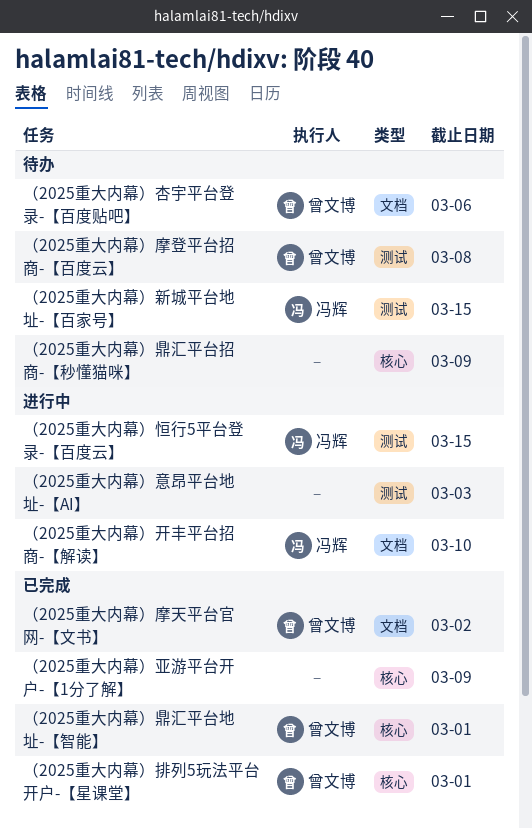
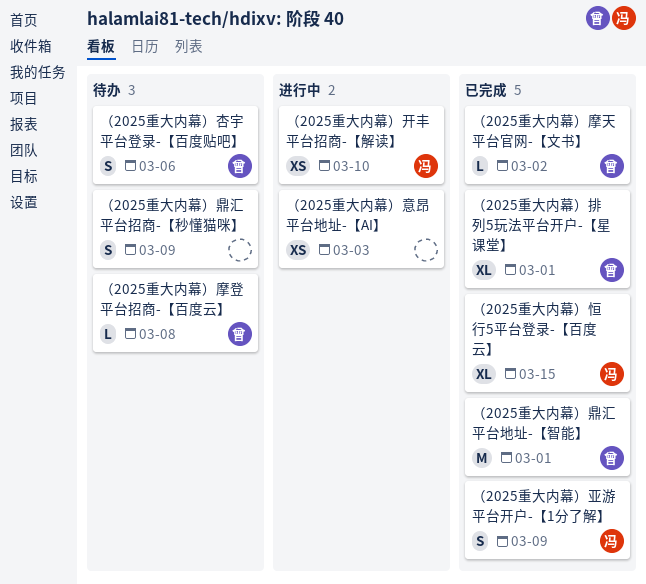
（2025重大内幕）亚游平台开户-【1分了解】, owner: none -> 冯辉
（2025重大内幕）恒行5平台登录-【百度云】, status: 进行中 -> 已完成
（2025重大内幕）新城平台地址-【百家号】: present -> none

